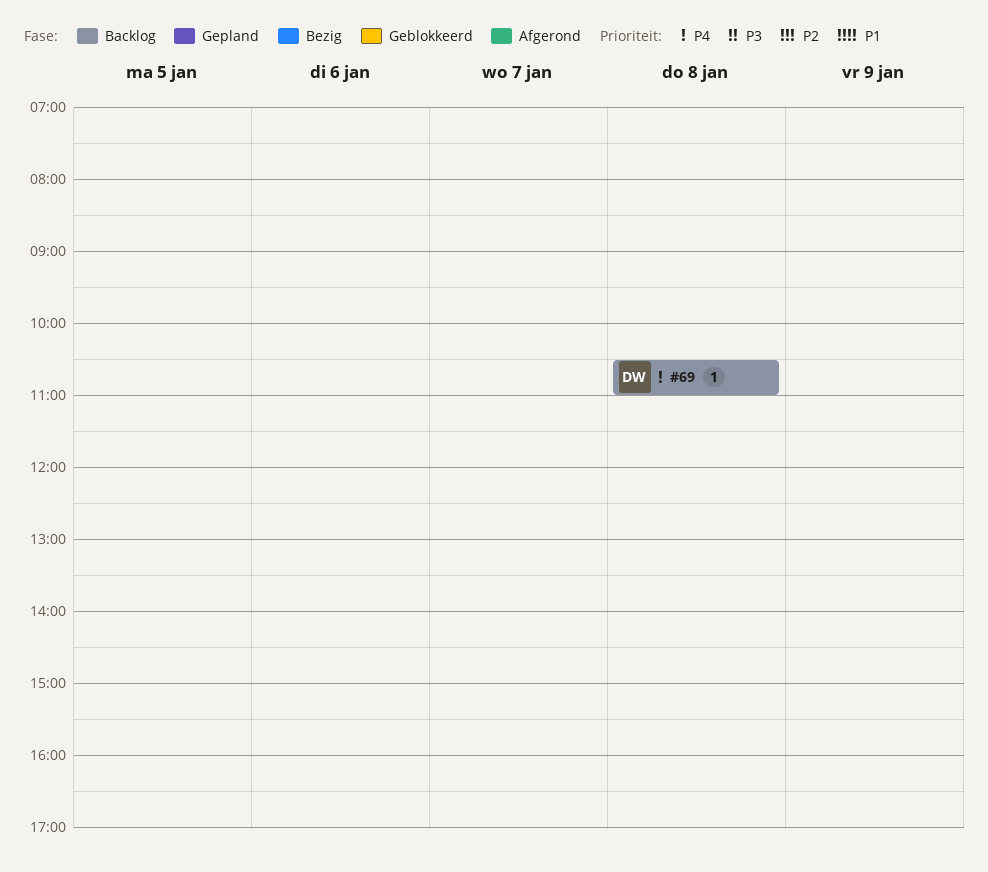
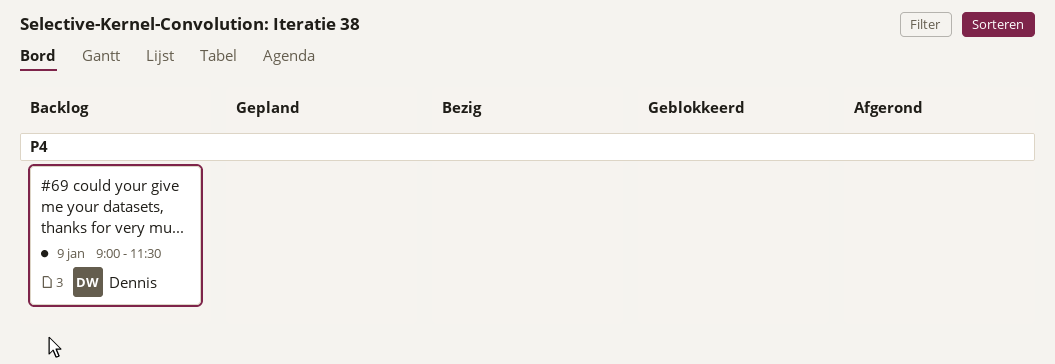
#69, day: Jan 8 -> Jan 9
#69, begins: 10:30 -> 09:00
#69, ends: 11:00 -> 11:30

